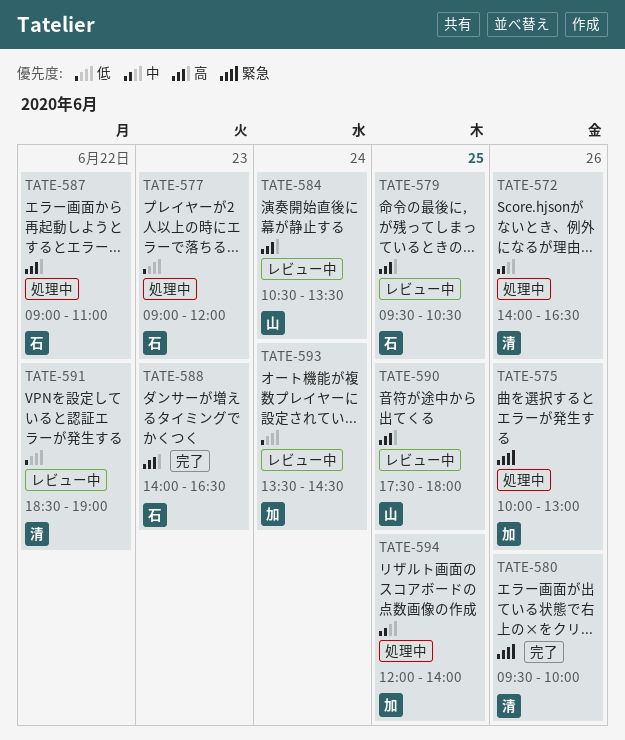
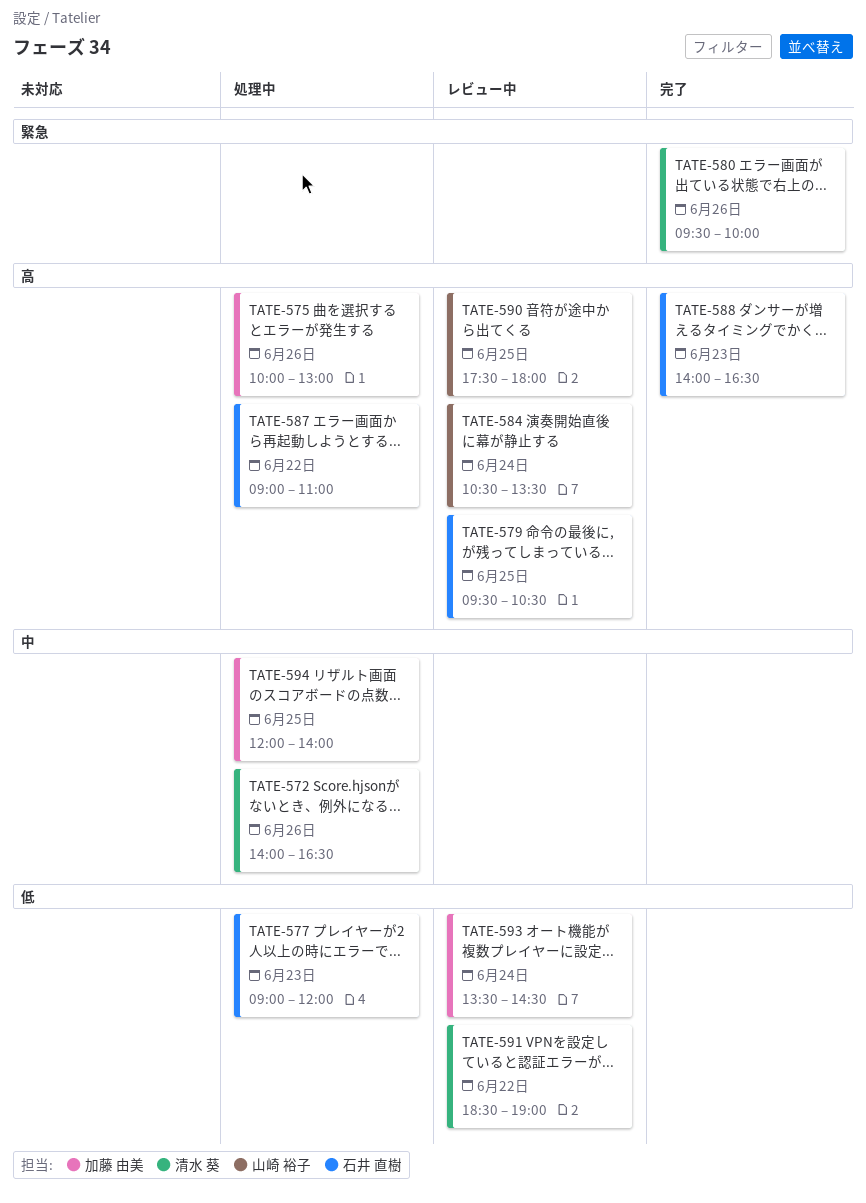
TATE-575, priority: 緊急 -> 高

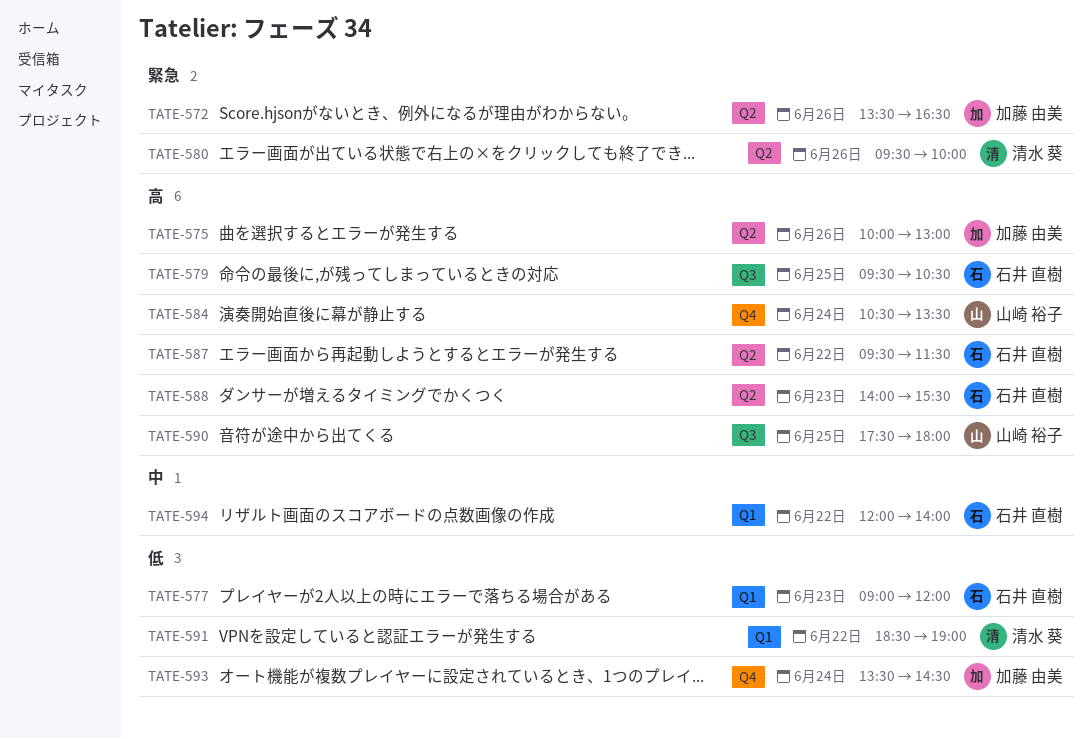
TATE-572, owner: 清水 葵 -> 加藤 由美
TATE-572, priority: 中 -> 緊急
TATE-572, begins: 14:00 -> 13:30
TATE-587, begins: 09:00 -> 09:30
TATE-587, ends: 11:00 -> 11:30
TATE-588, ends: 16:30 -> 15:30
TATE-594, owner: 加藤 由美 -> 石井 直樹
TATE-594, day: Jun 25 -> Jun 22

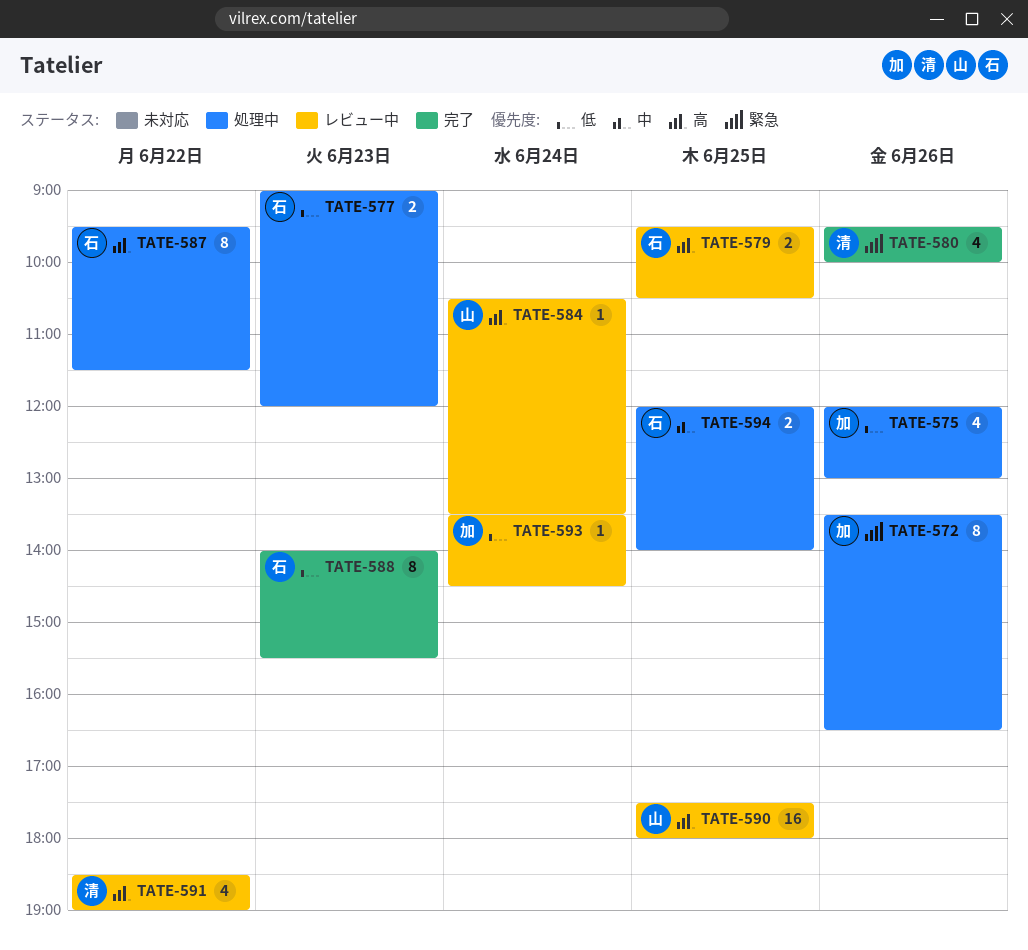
TATE-575, priority: 高 -> 低
TATE-575, begins: 10:00 -> 12:00
TATE-588, priority: 高 -> 低
TATE-591, priority: 低 -> 高
TATE-594, day: Jun 22 -> Jun 25

